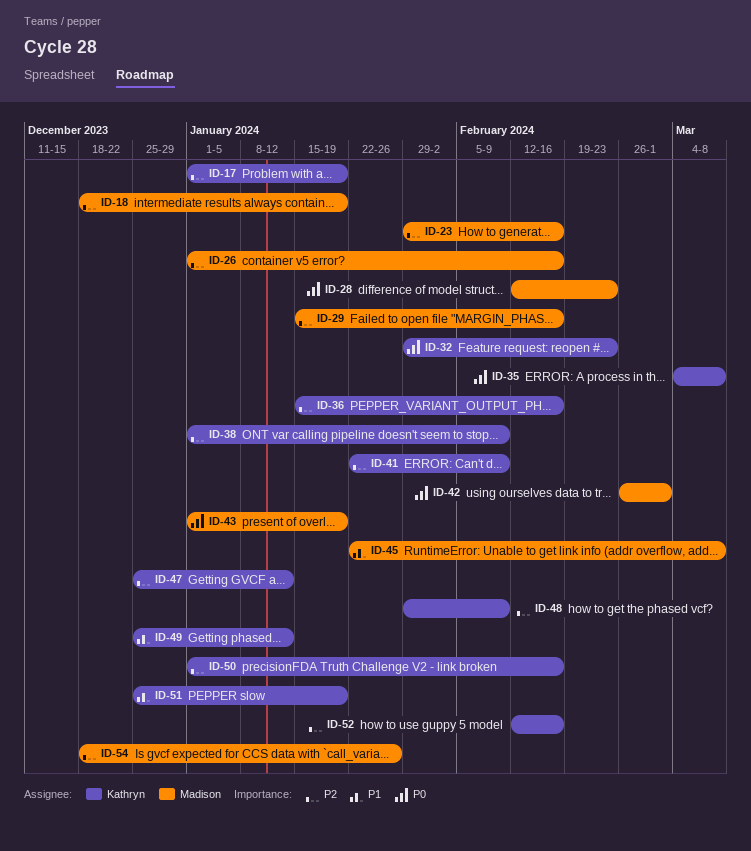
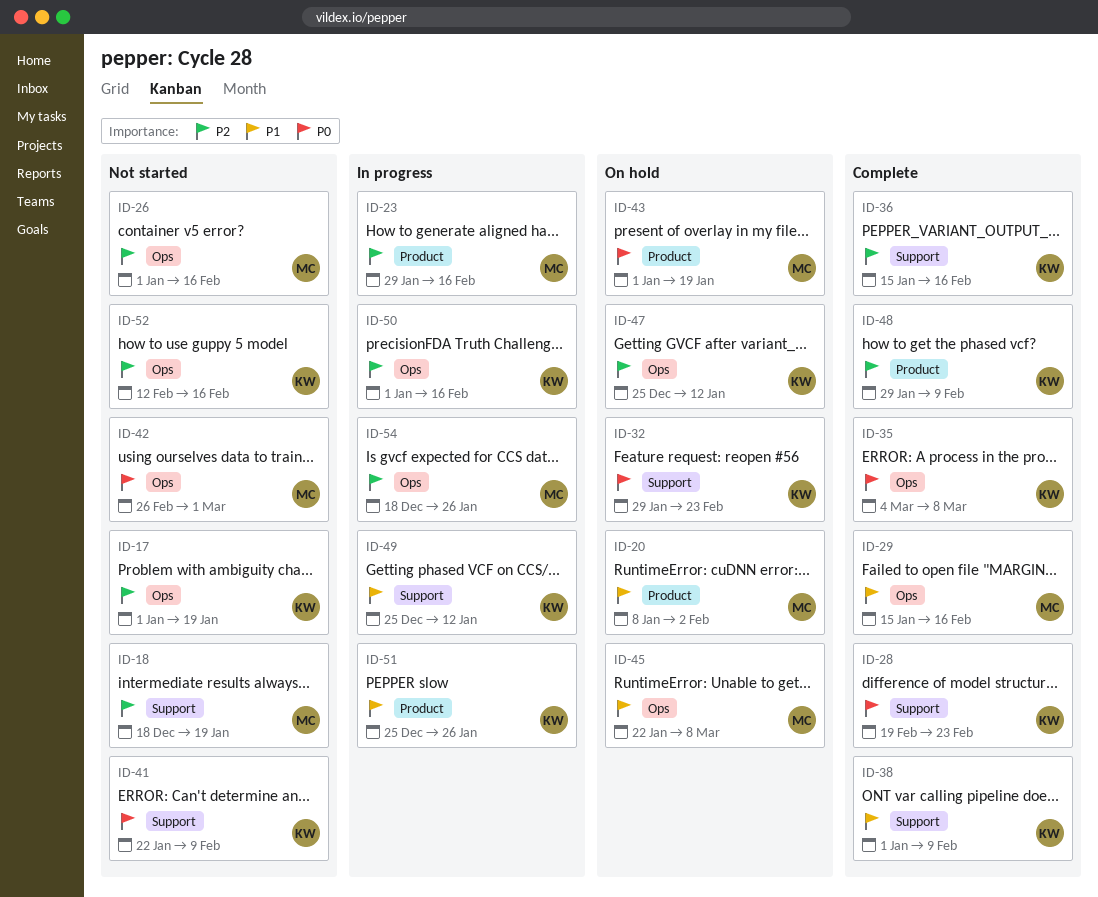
ID-20: none -> present
ID-28, owner: Madison -> Kathryn
ID-28, start: Feb 12 -> Feb 19
ID-29, priority: P2 -> P1
ID-38, priority: P2 -> P1
ID-41, priority: P2 -> P0
ID-51, due: Jan 19 -> Jan 26

